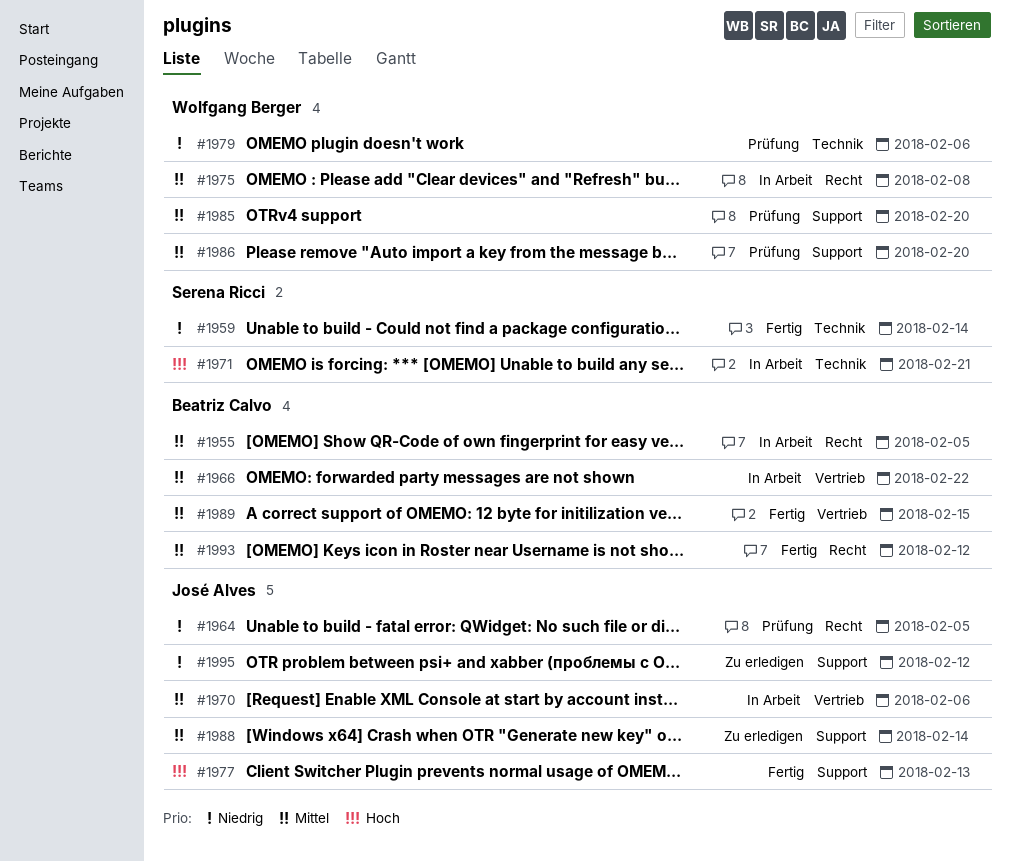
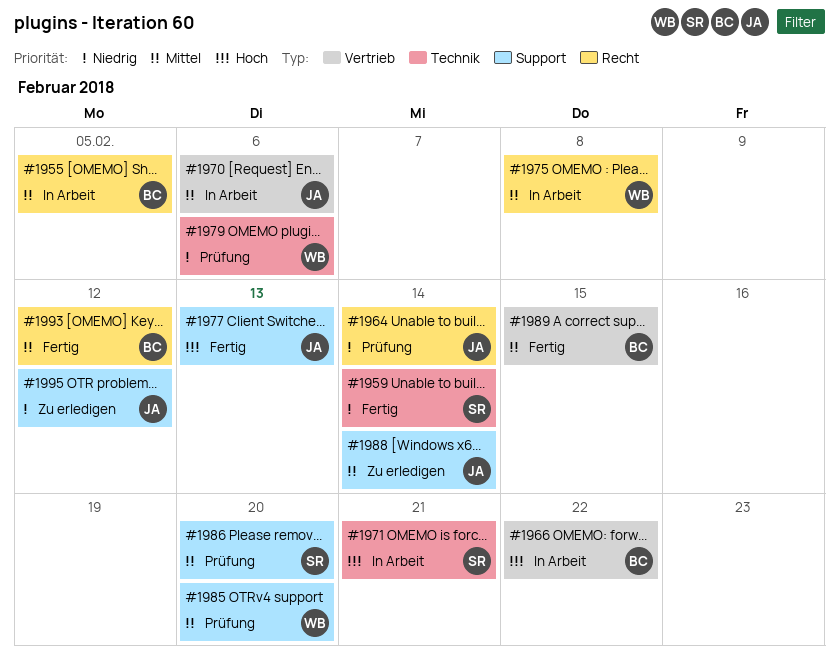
#1964, due: Feb 5 -> Feb 14
#1966, priority: Mittel -> Hoch
#1986, owner: Wolfgang Berger -> Serena Ricci

